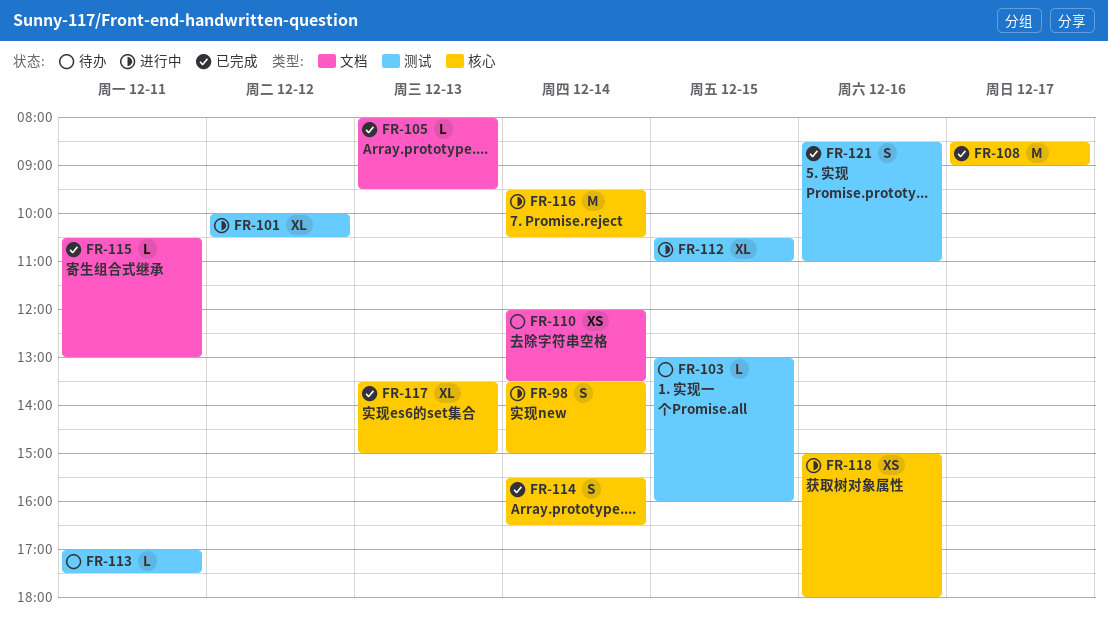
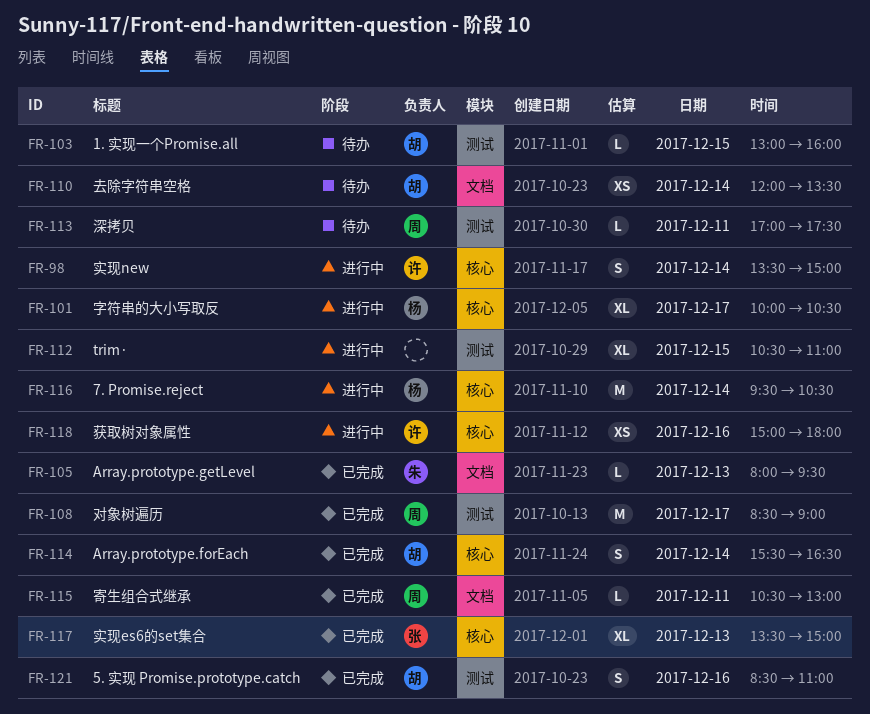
FR-101, label: 测试 -> 核心
FR-101, day: Dec 12 -> Dec 17
FR-108, label: 核心 -> 测试

